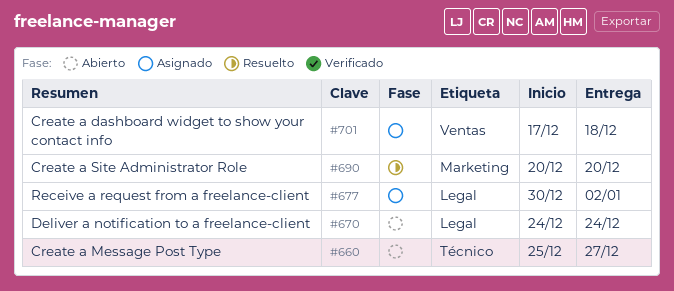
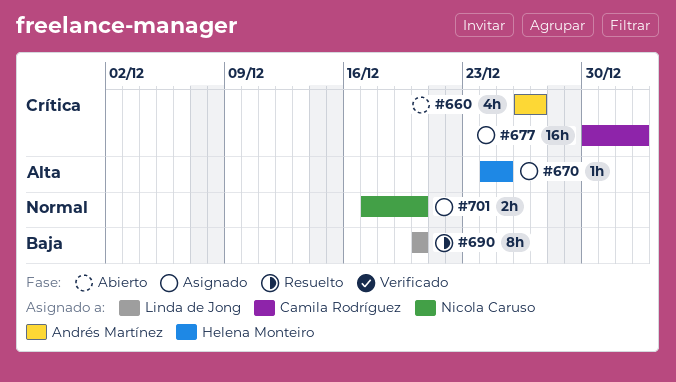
#660, start: Dec 25 -> Dec 26
#670, status: Abierto -> Asignado
#670, due: Dec 24 -> Dec 25
#701, due: Dec 18 -> Dec 20

